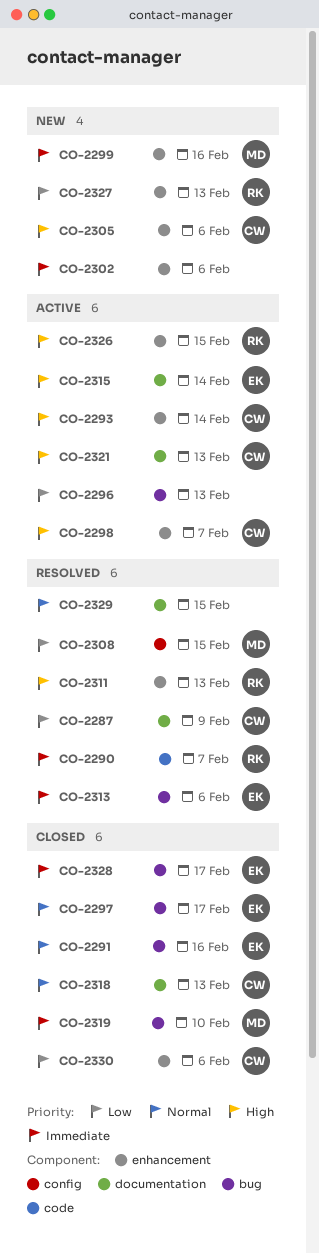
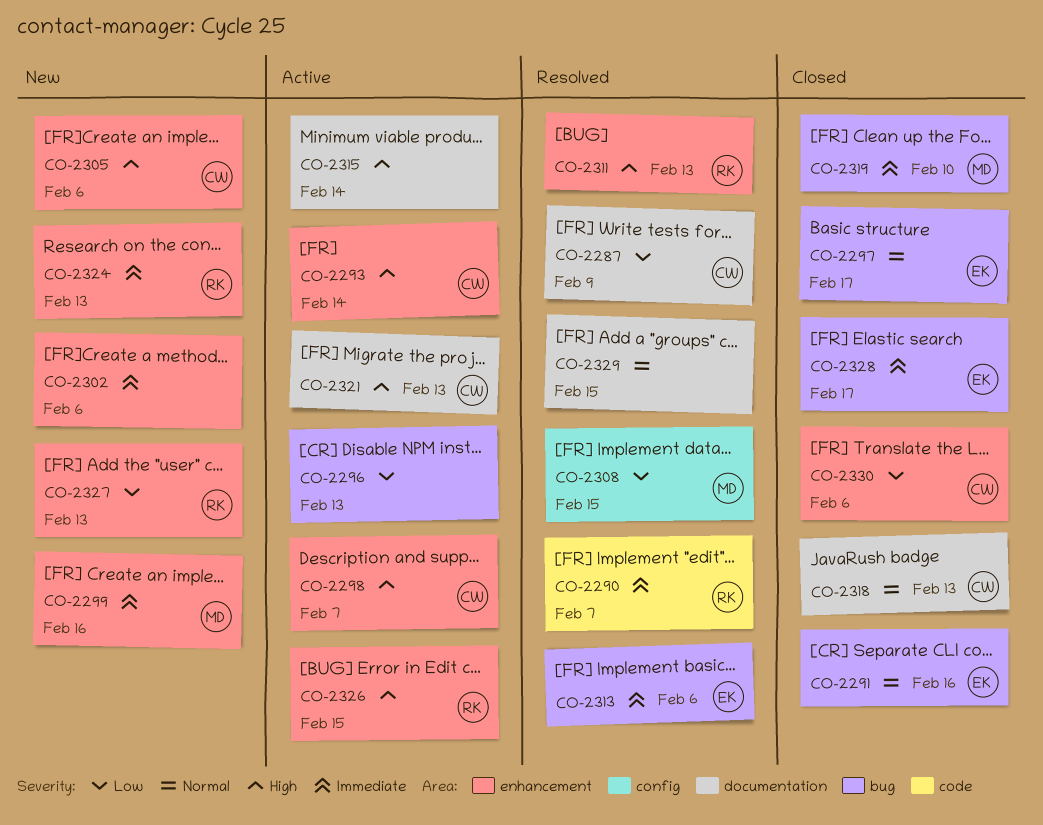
CO-2315, owner: EK -> none
CO-2324: none -> present

